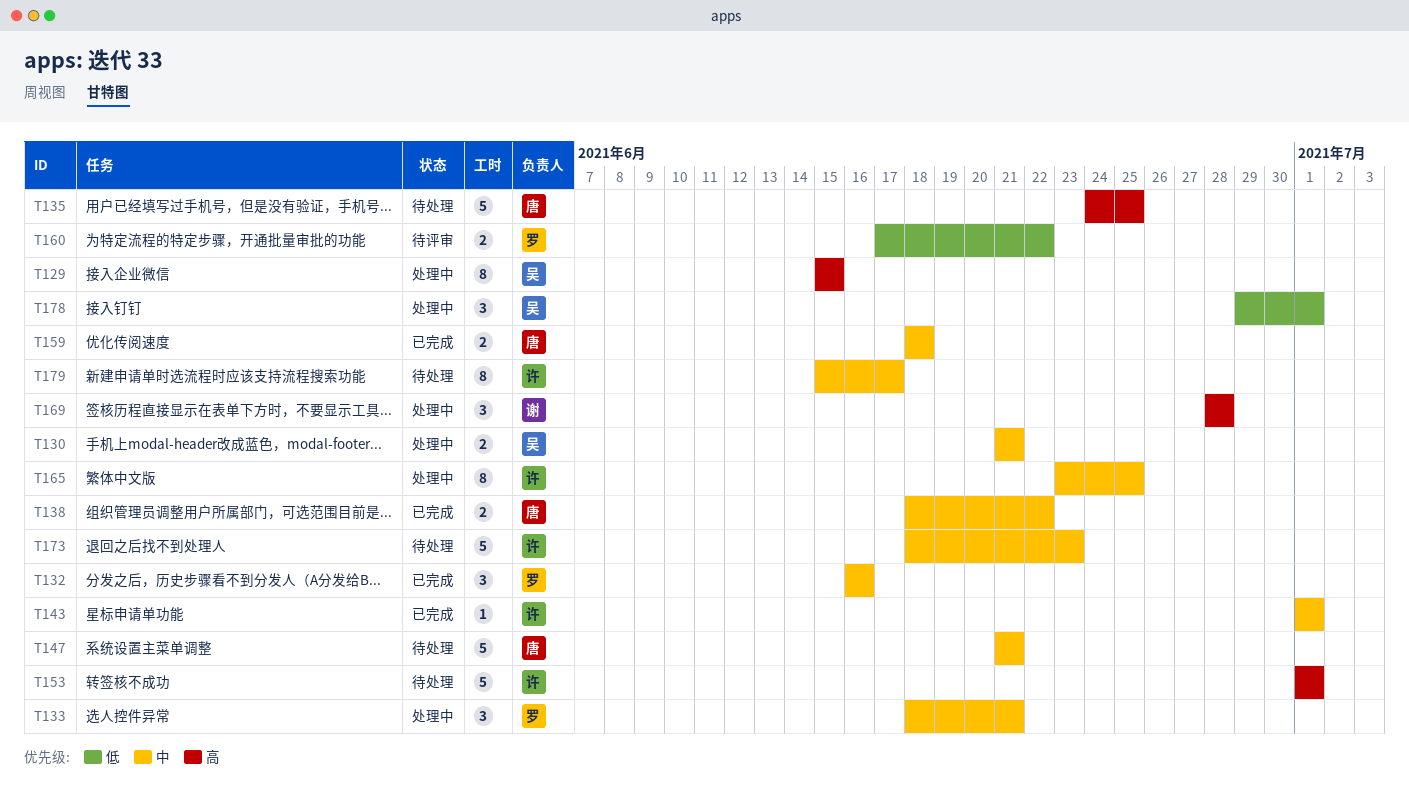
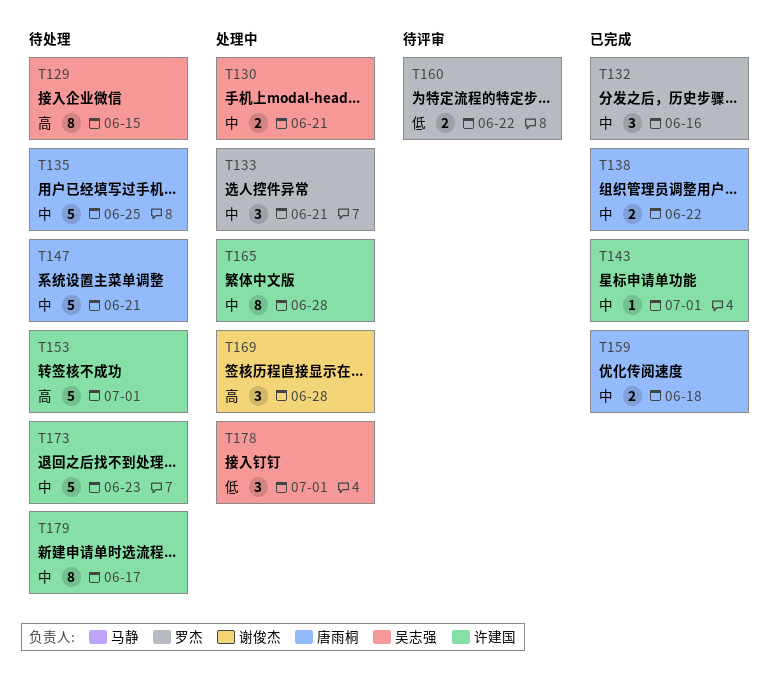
T129, status: 处理中 -> 待处理
T135, priority: 高 -> 中
T165, due: Jun 25 -> Jun 28

